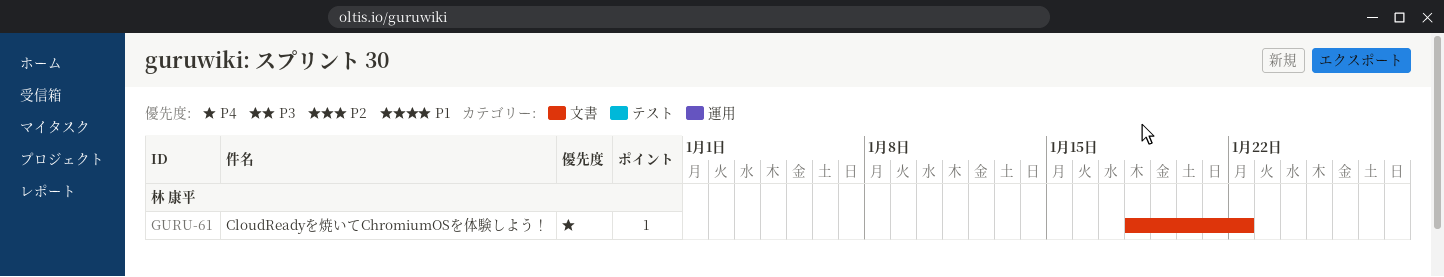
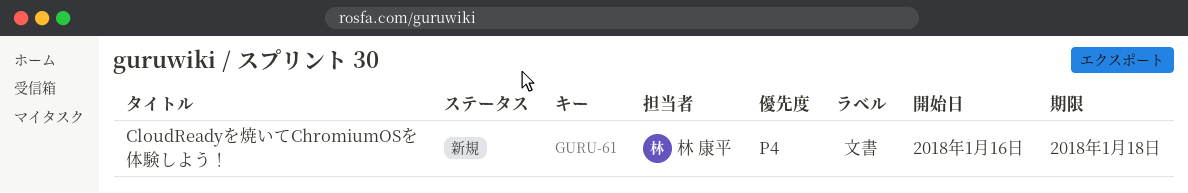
GURU-61, start: Jan 18 -> Jan 16
GURU-61, due: Jan 22 -> Jan 18

